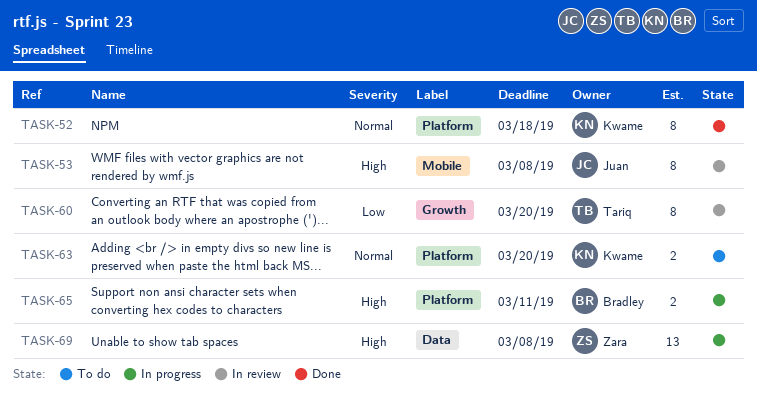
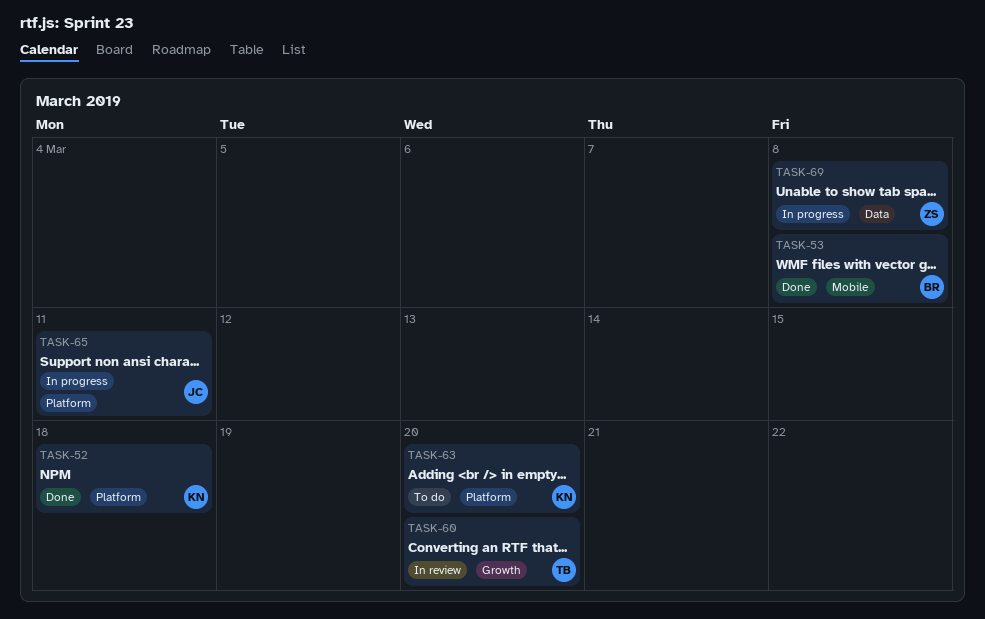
TASK-53, status: In review -> Done
TASK-53, owner: Juan -> Bradley
TASK-65, owner: Bradley -> Juan

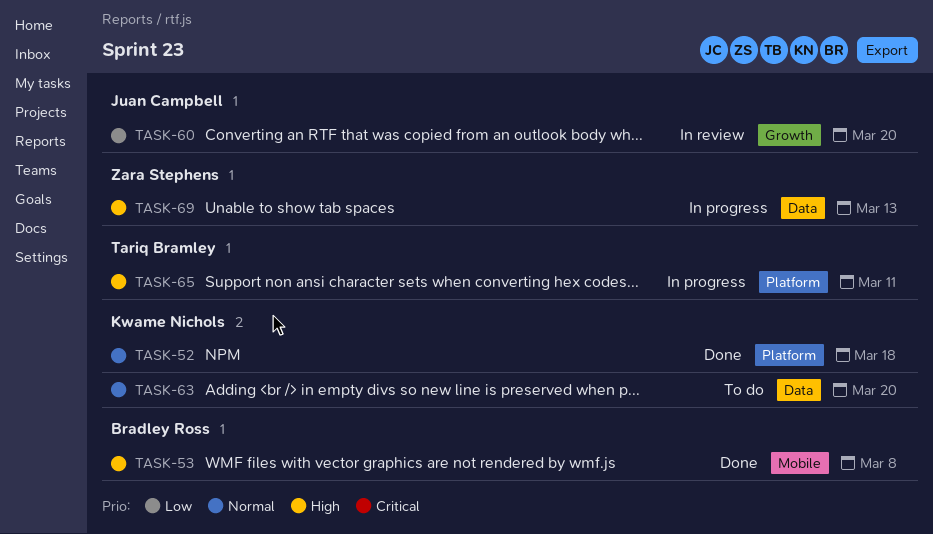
TASK-60, owner: Tariq Bramley -> Juan Campbell
TASK-63, label: Platform -> Data
TASK-65, owner: Juan Campbell -> Tariq Bramley
TASK-69, due: Mar 8 -> Mar 13

